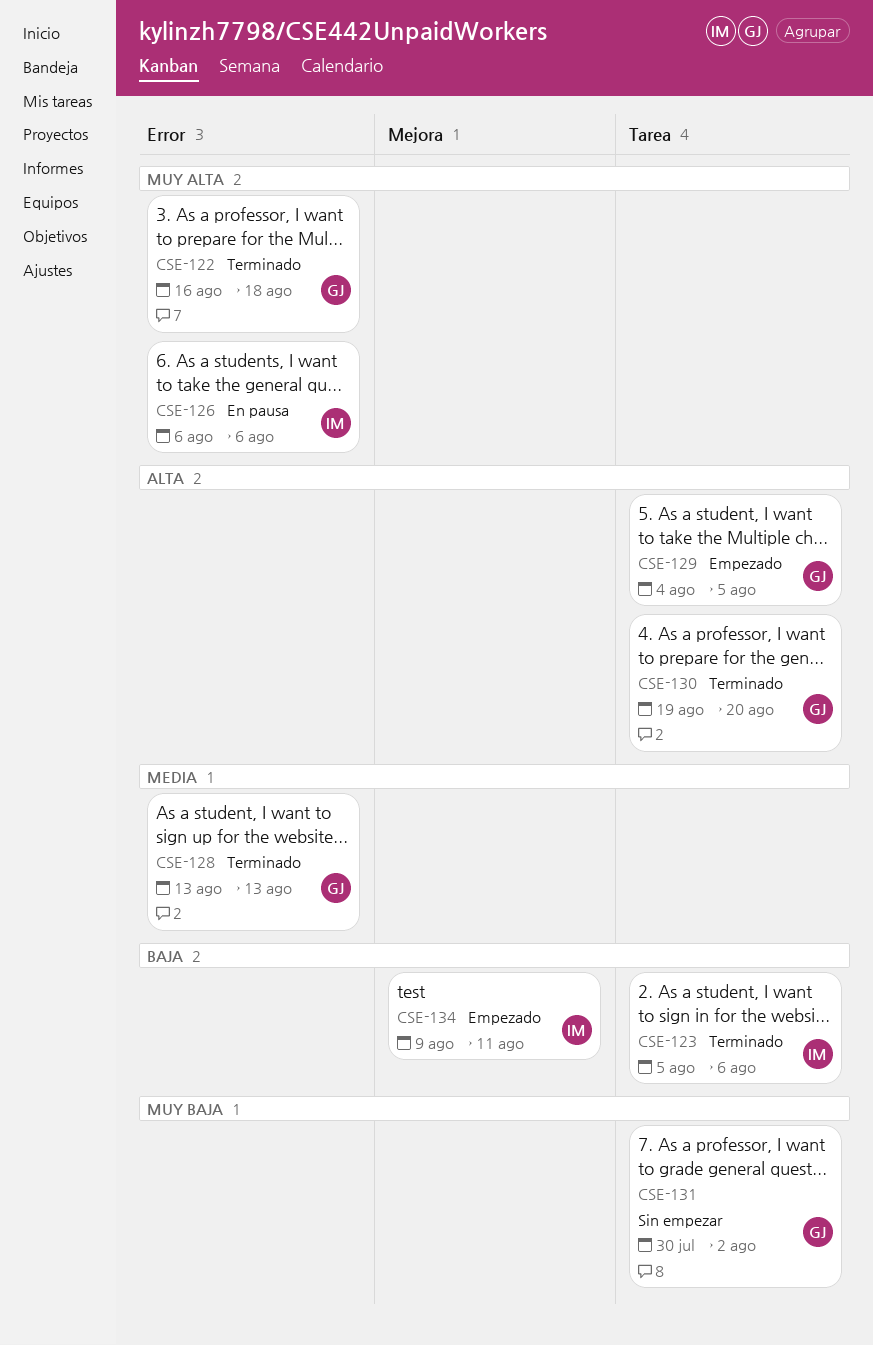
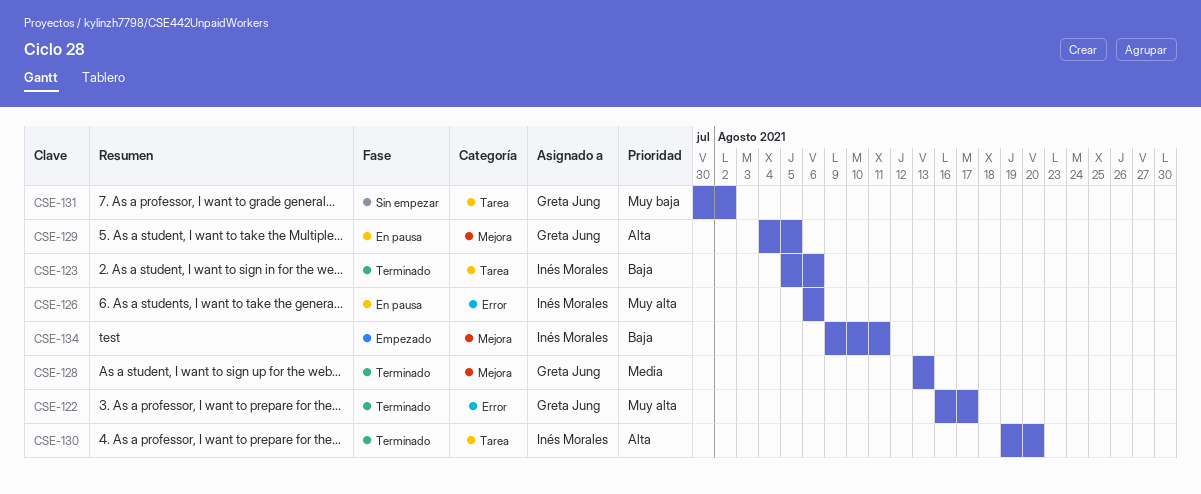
CSE-122, due: Aug 18 -> Aug 17
CSE-128, label: Error -> Mejora
CSE-129, status: Empezado -> En pausa
CSE-129, label: Tarea -> Mejora
CSE-130, owner: Greta Jung -> Inés Morales

